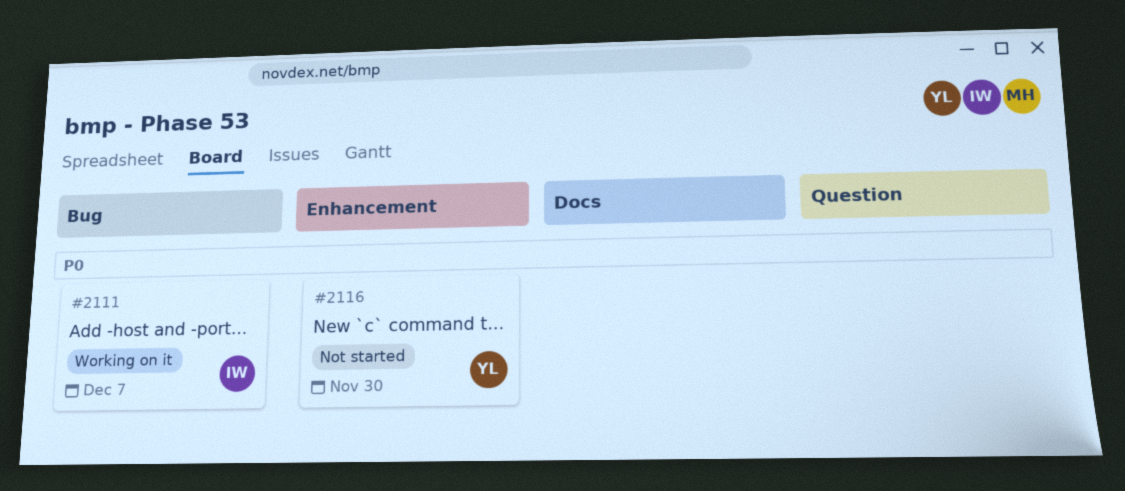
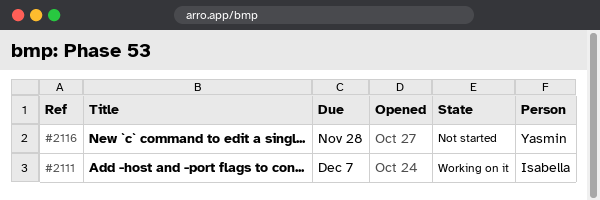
#2116, due: Nov 30 -> Nov 28

